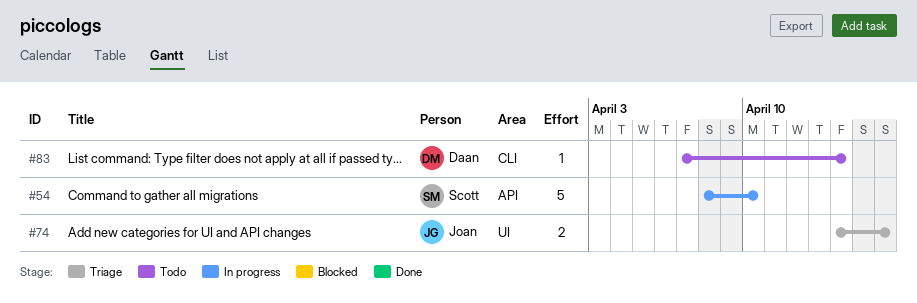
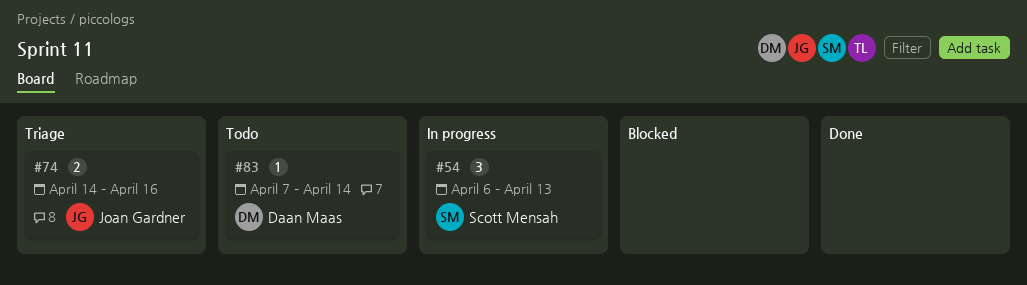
#54, estimate: 5 -> 3
#54, start: Apr 8 -> Apr 6
#54, due: Apr 10 -> Apr 13

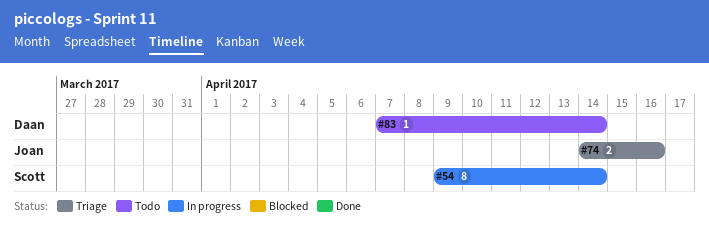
#54, estimate: 3 -> 8
#54, start: Apr 6 -> Apr 9
#54, due: Apr 13 -> Apr 14

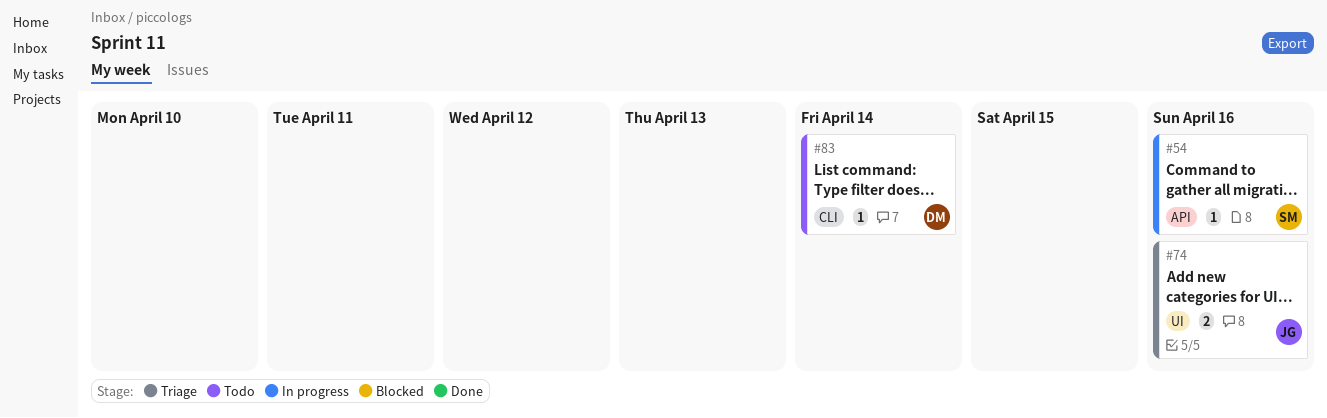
#54, estimate: 8 -> 1
#54, due: Apr 14 -> Apr 16

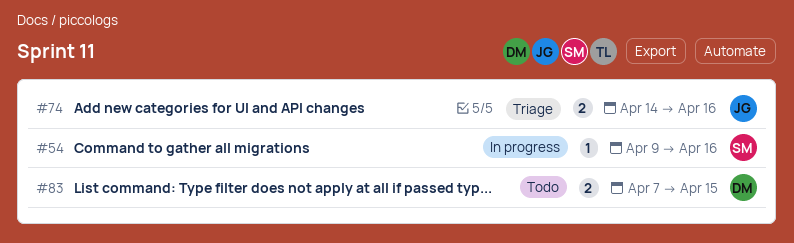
#83, estimate: 1 -> 2
#83, due: Apr 14 -> Apr 15

